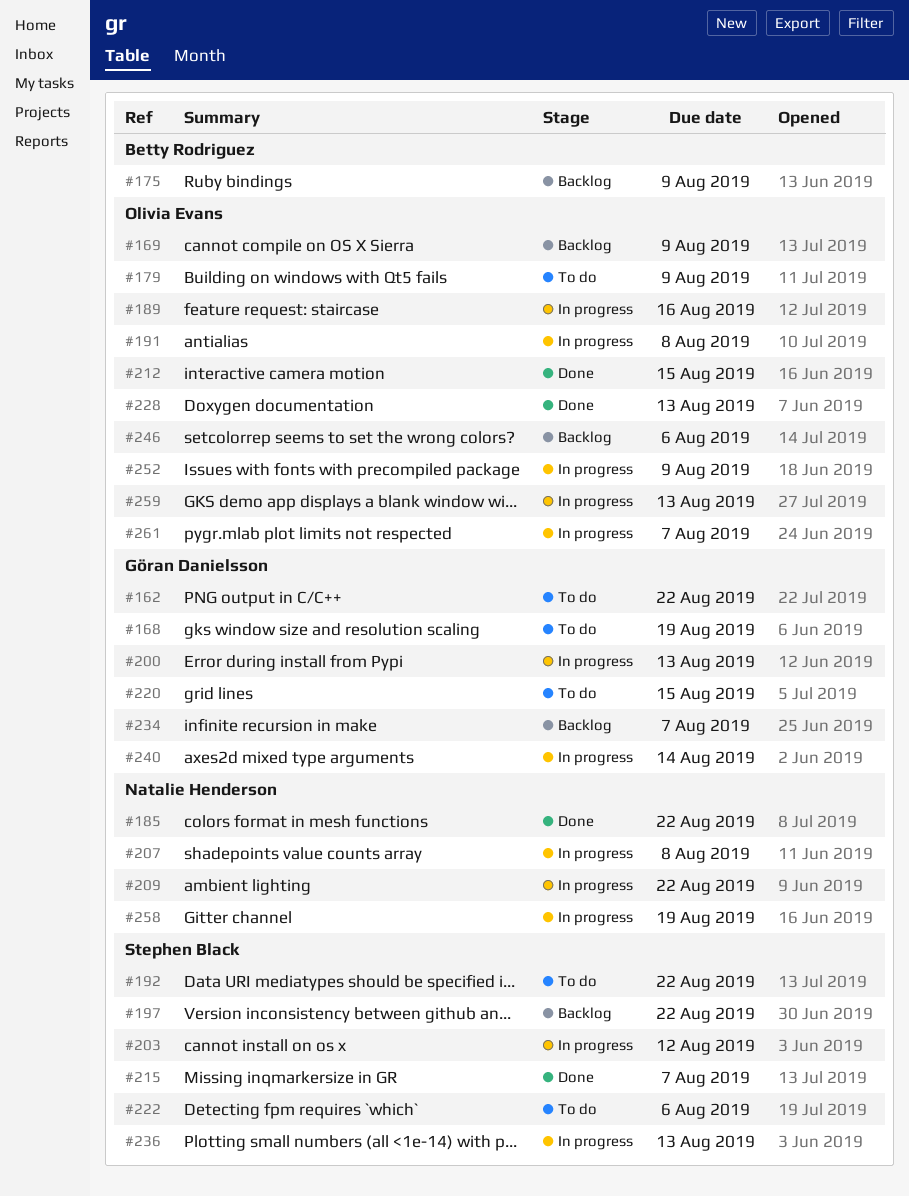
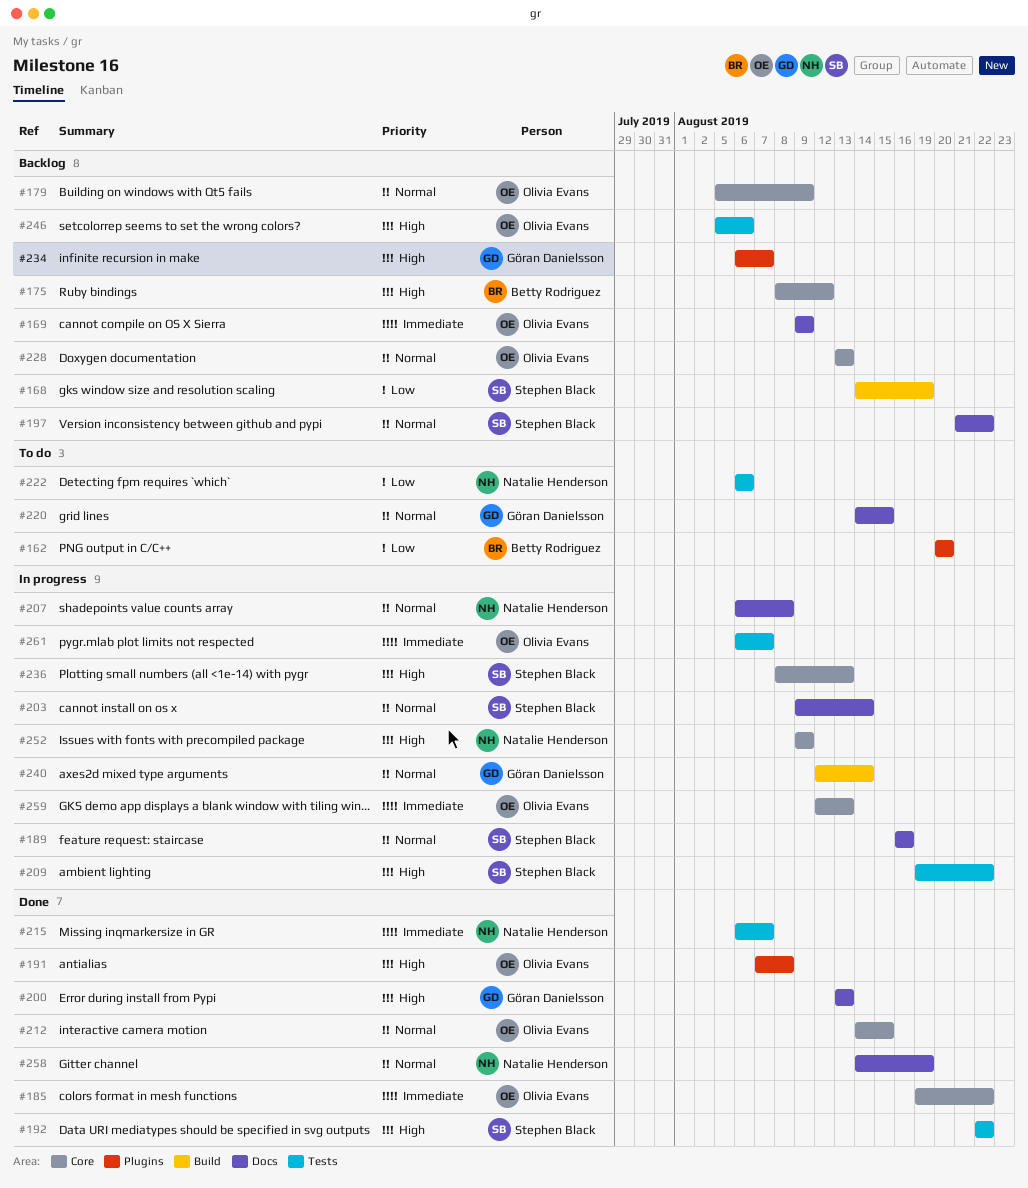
#162, owner: Göran Danielsson -> Betty Rodriguez
#162, due: Aug 22 -> Aug 20
#168, status: To do -> Backlog
#168, owner: Göran Danielsson -> Stephen Black
#175, due: Aug 9 -> Aug 12
#179, status: To do -> Backlog
#185, owner: Natalie Henderson -> Olivia Evans
#189, owner: Olivia Evans -> Stephen Black
#191, status: In progress -> Done
#192, status: To do -> Done
#200, status: In progress -> Done
#203, due: Aug 12 -> Aug 14
#209, owner: Natalie Henderson -> Stephen Black
#215, owner: Stephen Black -> Natalie Henderson
#222, owner: Stephen Black -> Natalie Henderson
#228, status: Done -> Backlog
#252, owner: Olivia Evans -> Natalie Henderson
#258, status: In progress -> Done

